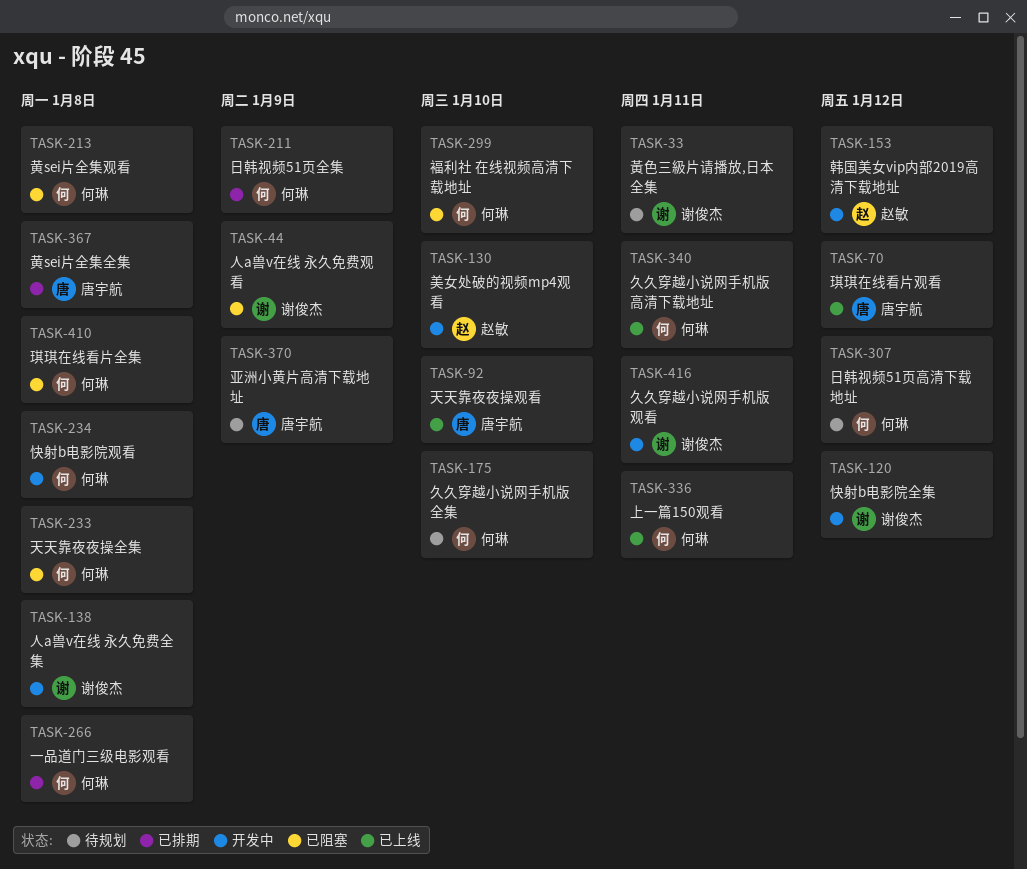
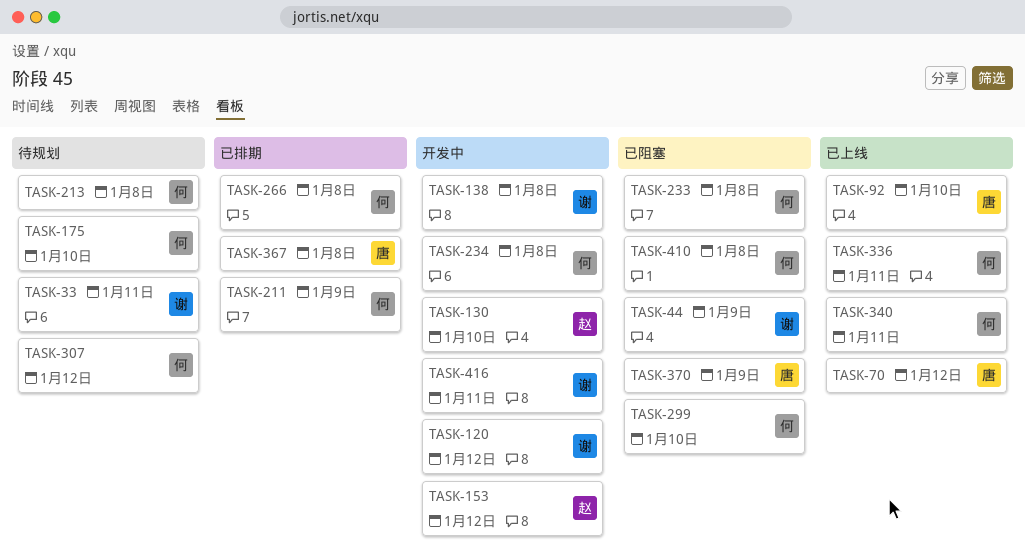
TASK-213, status: 已阻塞 -> 待规划
TASK-370, status: 待规划 -> 已阻塞

